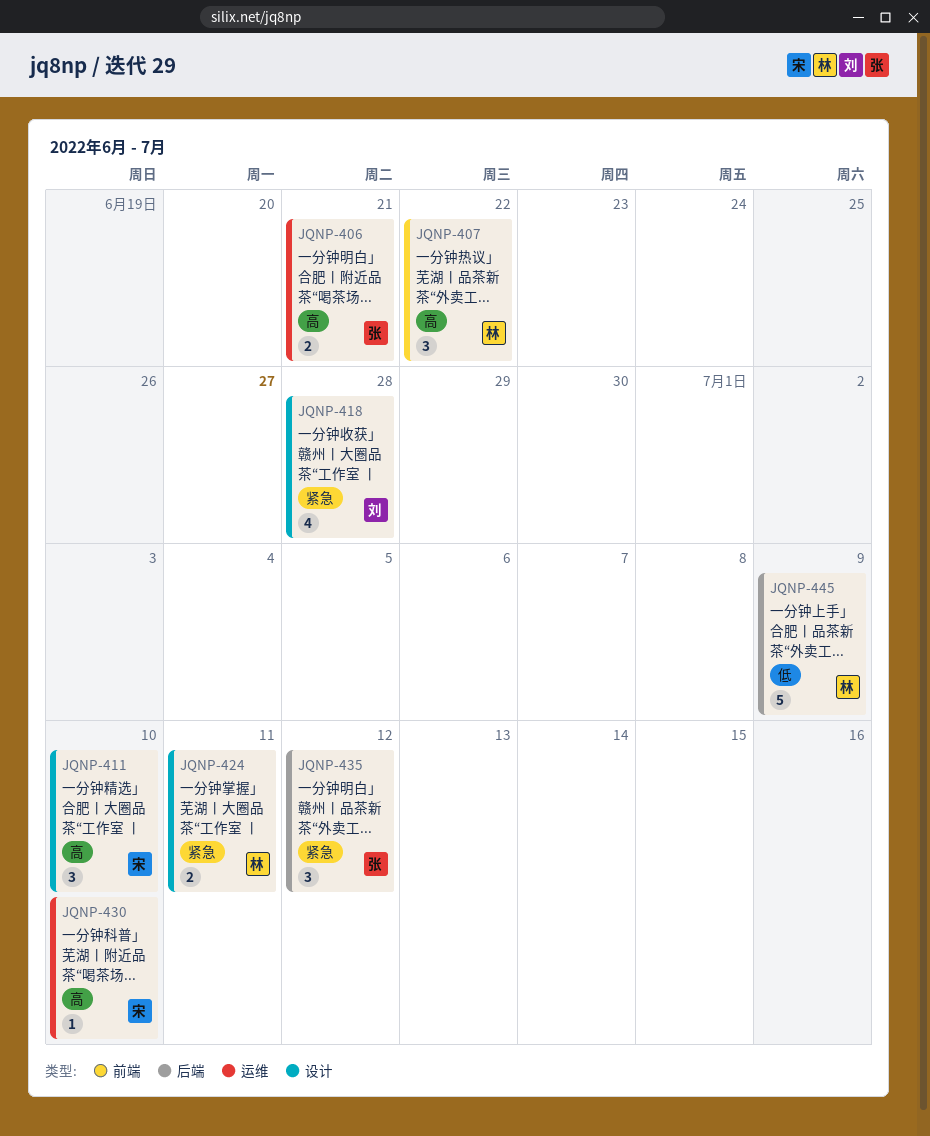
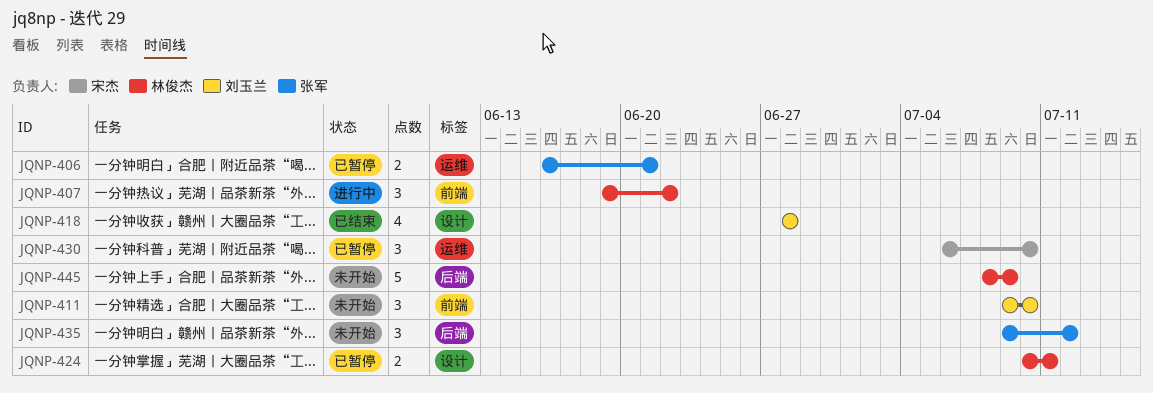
JQNP-411, owner: 宋杰 -> 刘玉兰
JQNP-411, label: 设计 -> 前端
JQNP-430, estimate: 1 -> 3

